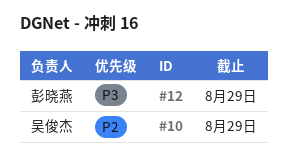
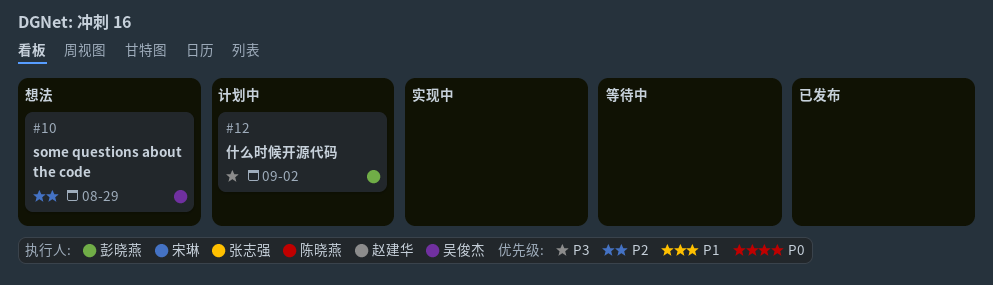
#12, due: Aug 29 -> Sep 2

